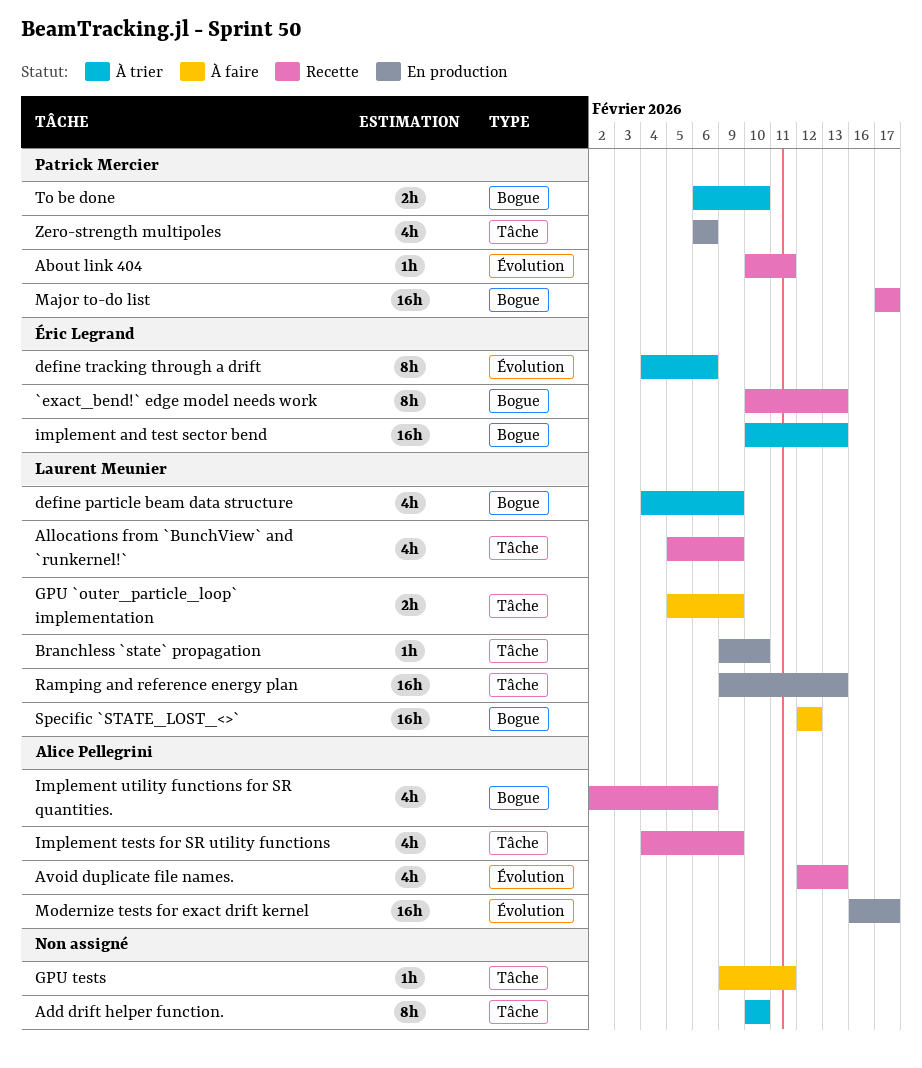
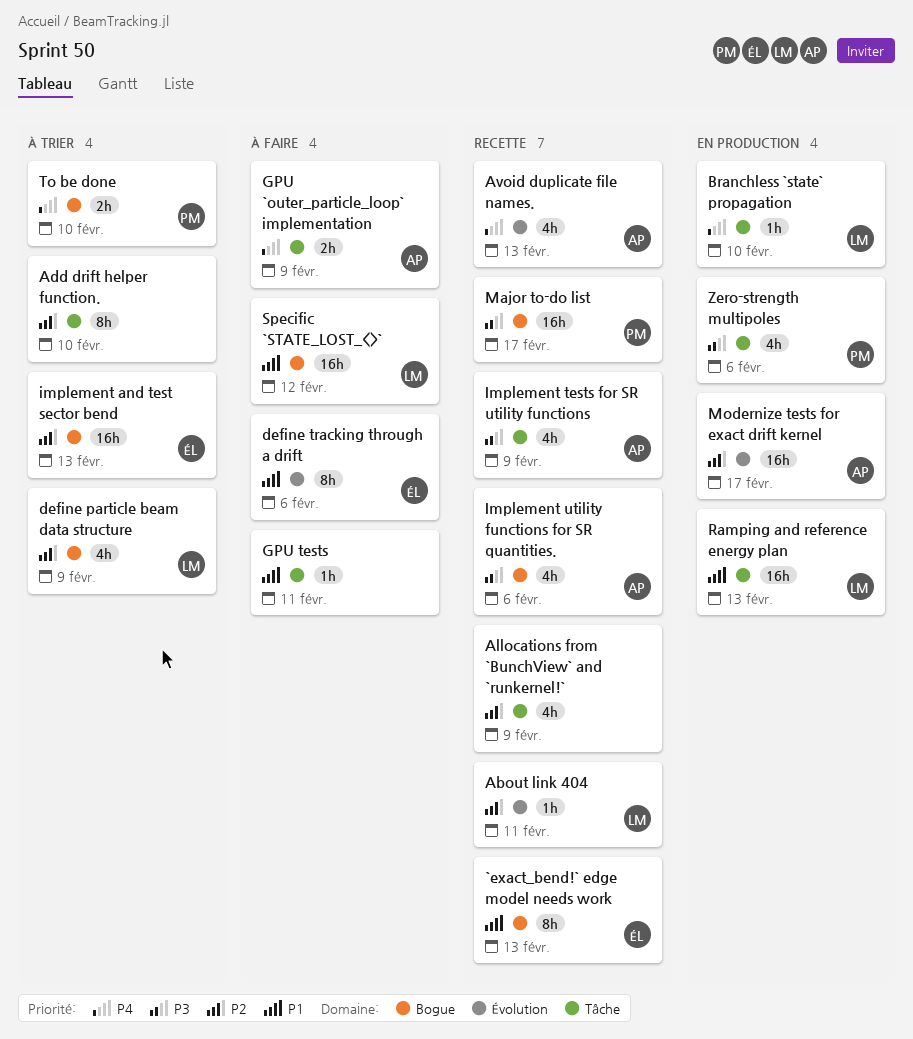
About link 404, owner: Patrick Mercier -> Laurent Meunier
Allocations from `BunchView` and `runkernel!`, owner: Laurent Meunier -> none
define tracking through a drift, status: À trier -> À faire
GPU `outer_particle_loop` implementation, owner: Laurent Meunier -> Alice Pellegrini

